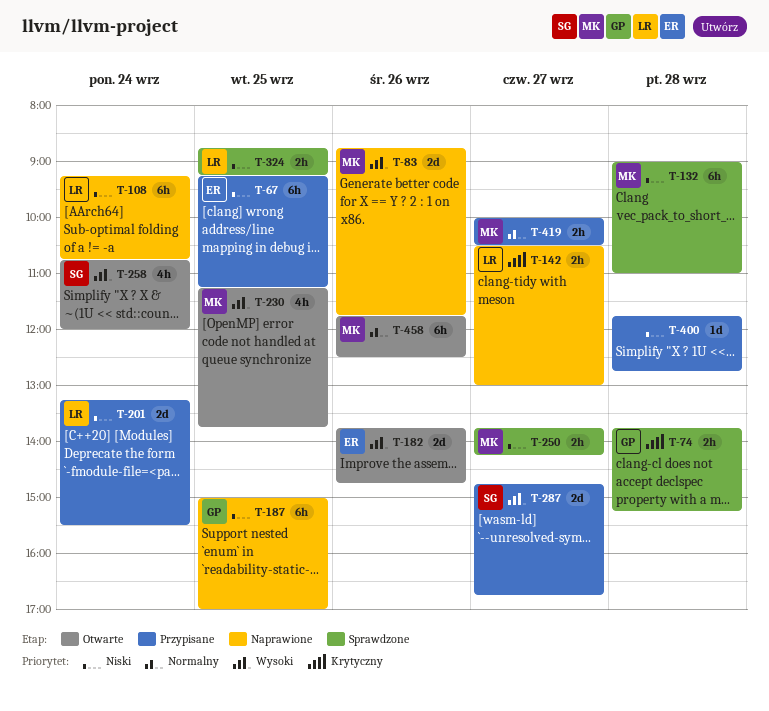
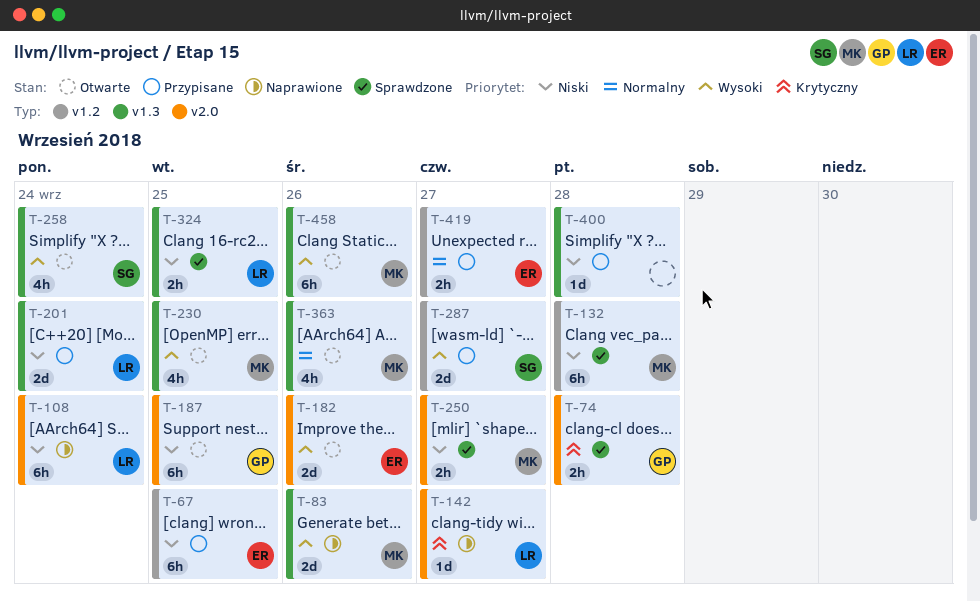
T-142, estimate: 2h -> 1d
T-187, status: Naprawione -> Otwarte
T-363: none -> present
T-419, owner: MK -> ER
T-458, priority: Normalny -> Wysoki

